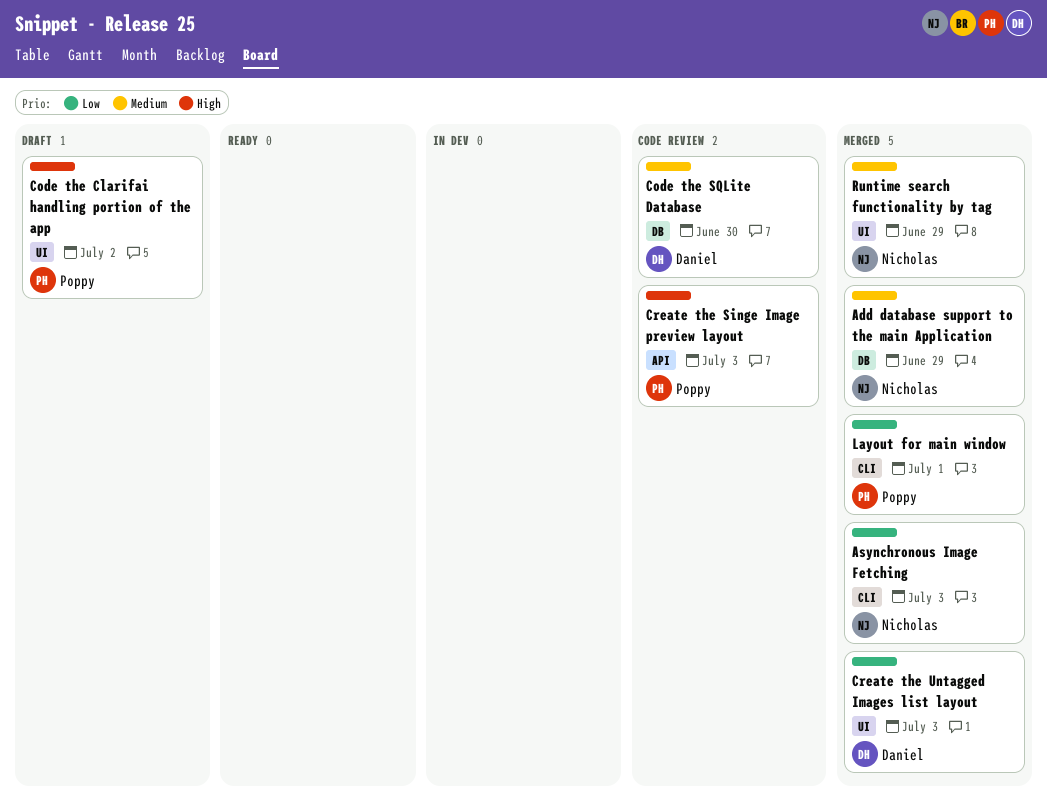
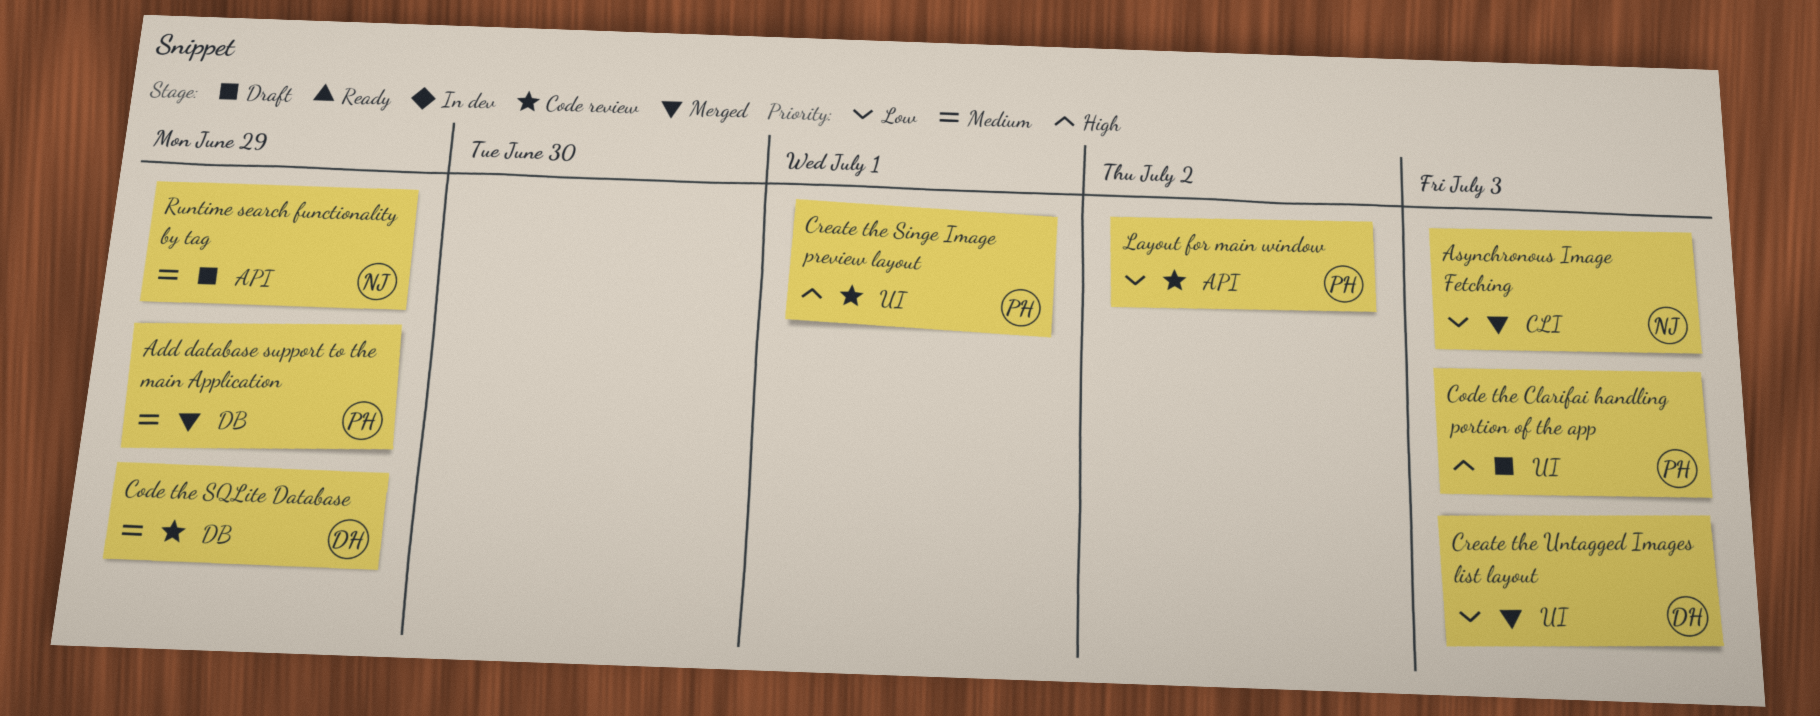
Add database support to the main Application, owner: Nicholas -> Poppy
Code the Clarifai handling portion of the app, due: Jul 2 -> Jul 3
Code the SQLite Database, due: Jun 30 -> Jun 29
Create the Singe Image preview layout, label: API -> UI
Create the Singe Image preview layout, due: Jul 3 -> Jul 1
Layout for main window, status: Merged -> Code review
Layout for main window, label: CLI -> API
Layout for main window, due: Jul 1 -> Jul 2
Runtime search functionality by tag, status: Merged -> Draft
Runtime search functionality by tag, label: UI -> API

